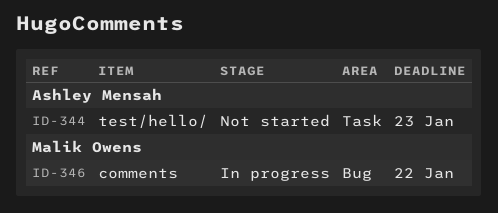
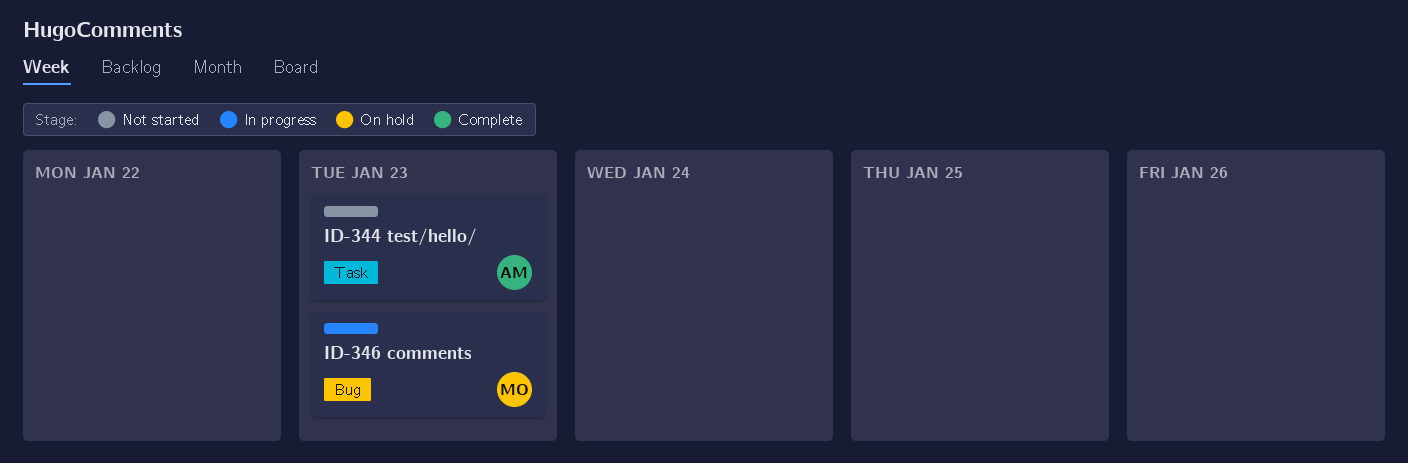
ID-346, due: Jan 22 -> Jan 23

